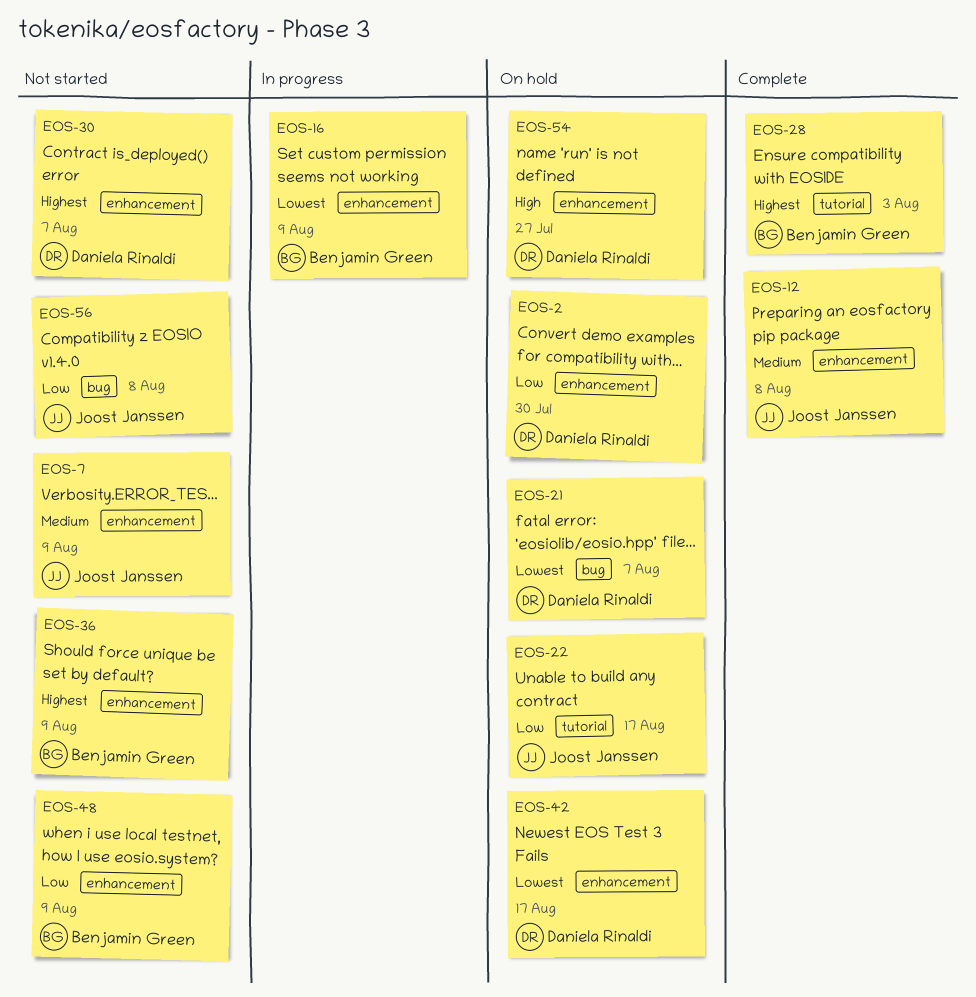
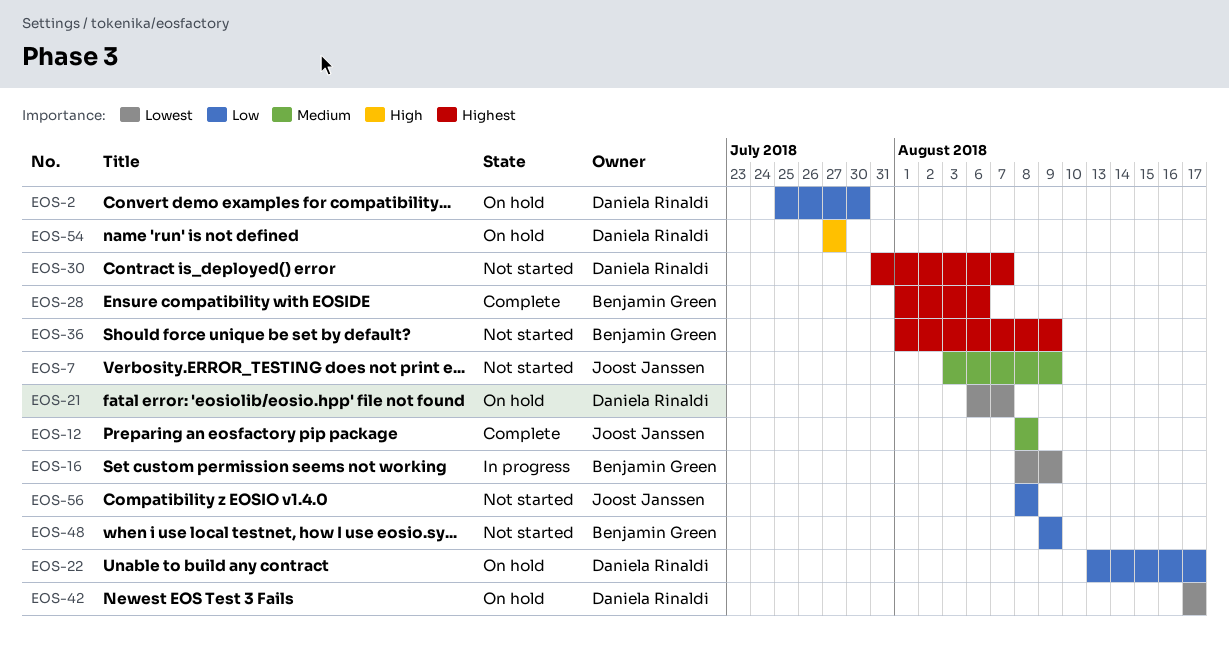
EOS-22, owner: Joost Janssen -> Daniela Rinaldi
EOS-28, due: Aug 3 -> Aug 6

